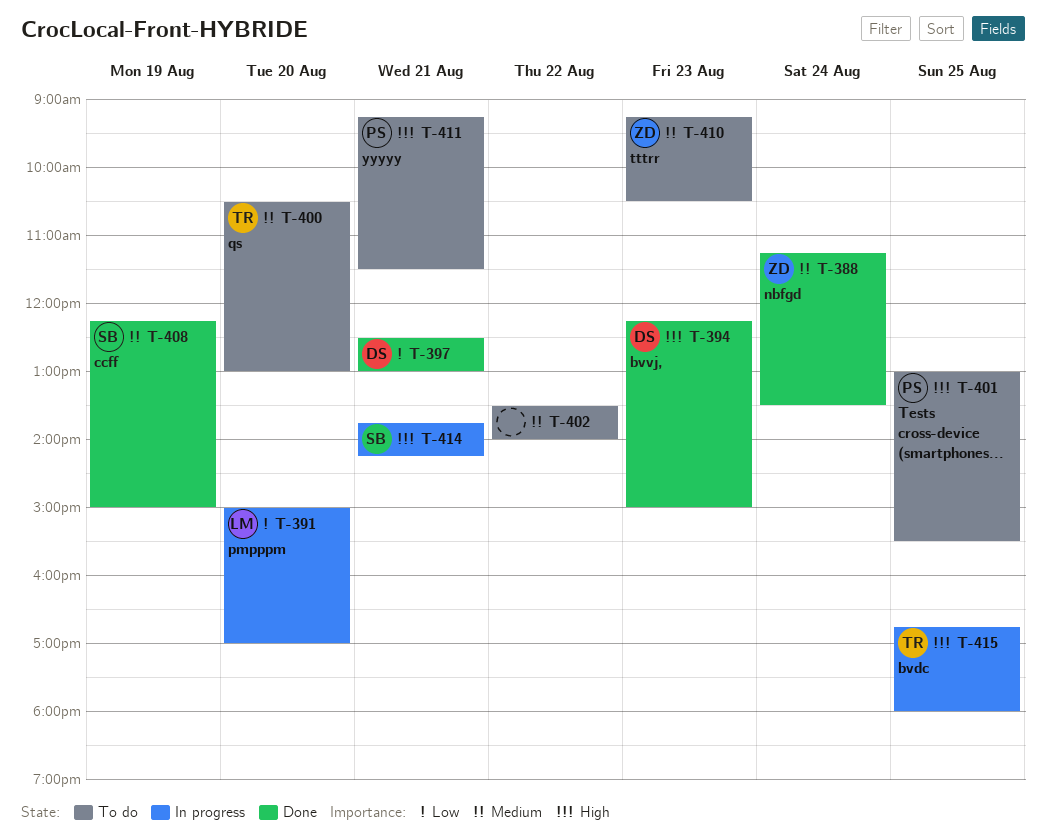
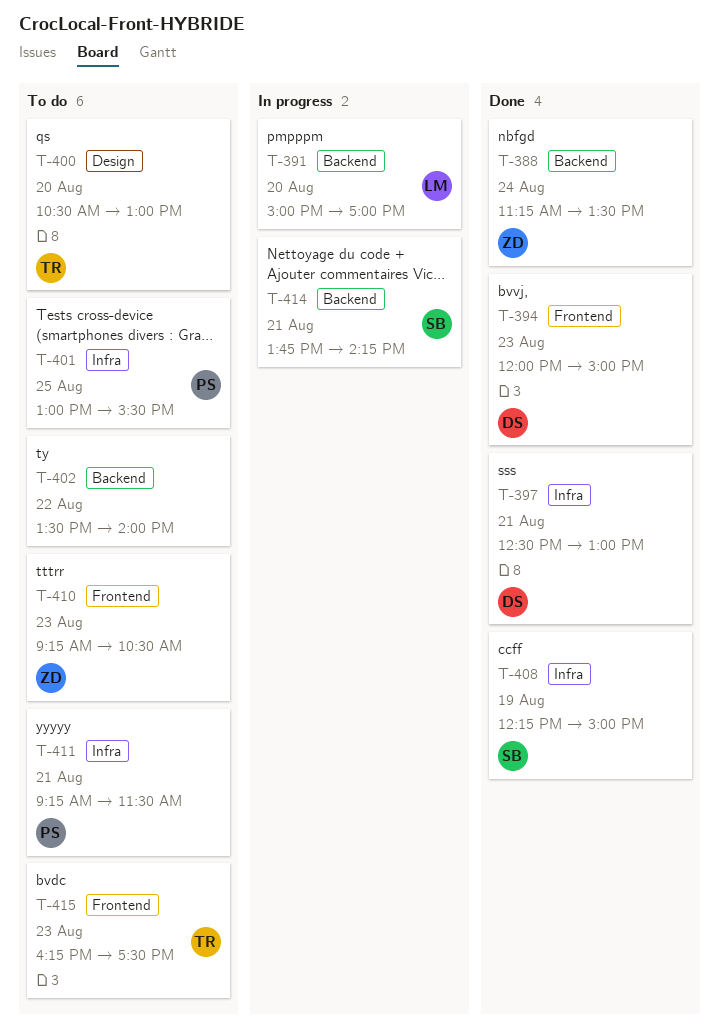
T-394, begins: 12:15 -> 12:00
T-415, status: In progress -> To do
T-415, day: Aug 25 -> Aug 23
T-415, begins: 16:45 -> 16:15
T-415, ends: 18:00 -> 17:30

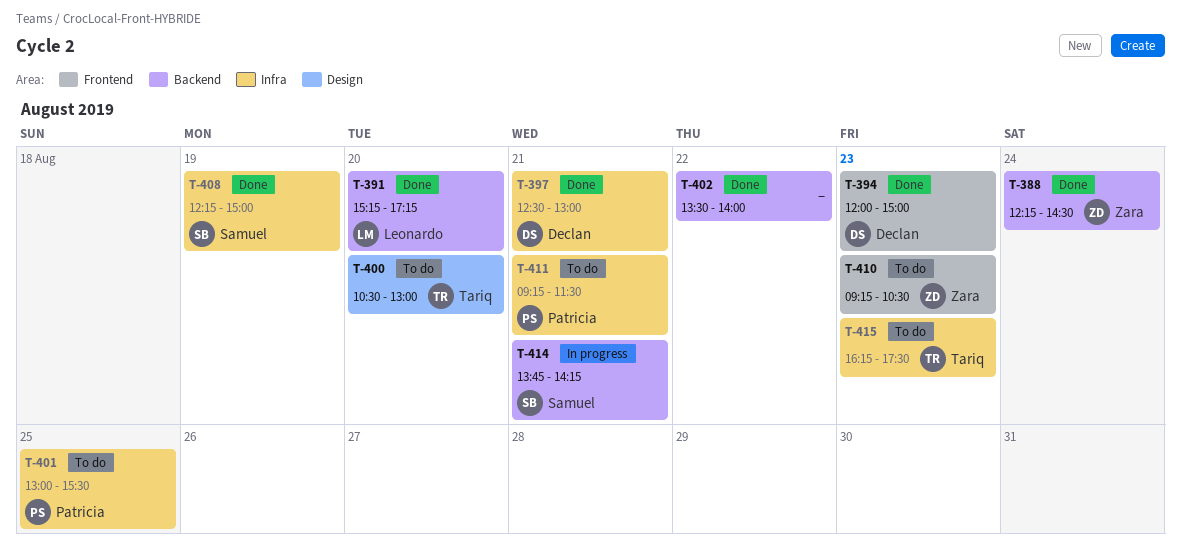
T-388, begins: 11:15 -> 12:15
T-388, ends: 13:30 -> 14:30
T-391, status: In progress -> Done
T-391, begins: 15:00 -> 15:15
T-391, ends: 17:00 -> 17:15
T-402, status: To do -> Done
T-415, label: Frontend -> Infra

